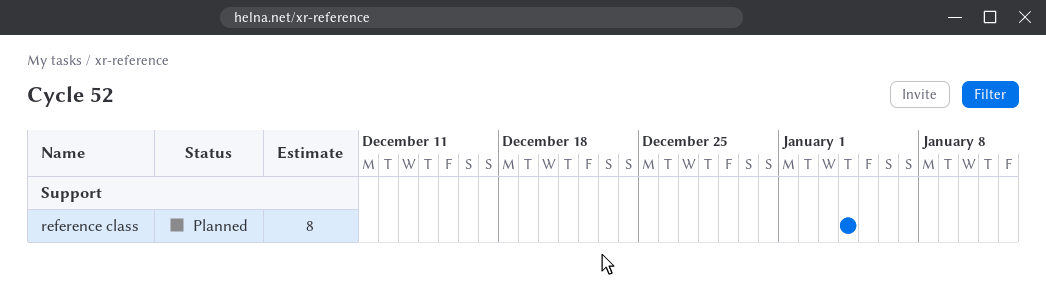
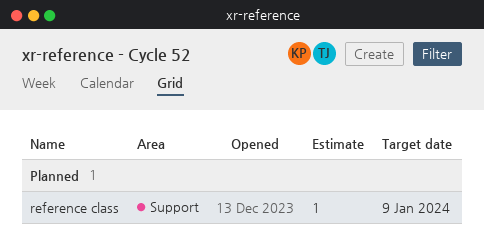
reference class, estimate: 8 -> 1
reference class, due: Jan 4 -> Jan 9

